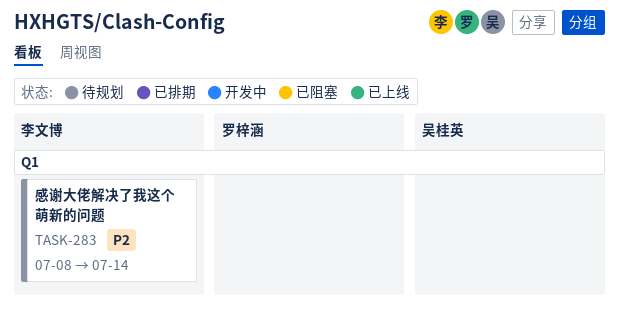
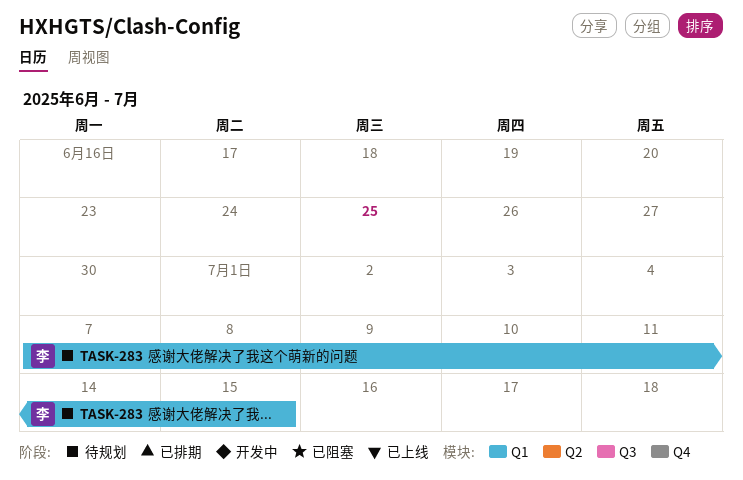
TASK-283, start: Jul 8 -> Jul 7
TASK-283, due: Jul 14 -> Jul 15

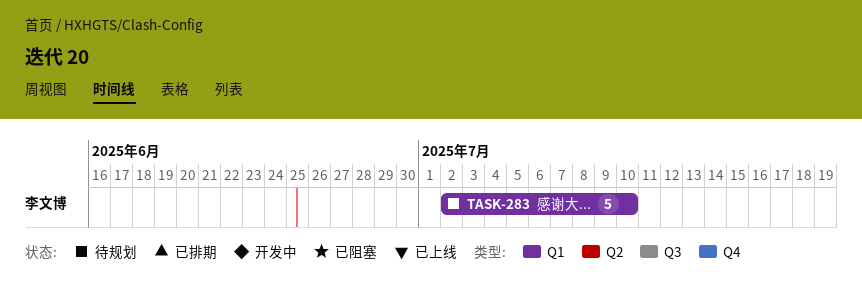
TASK-283, start: Jul 7 -> Jul 2
TASK-283, due: Jul 15 -> Jul 10

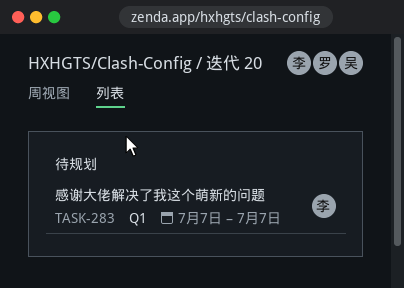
TASK-283, start: Jul 2 -> Jul 7
TASK-283, due: Jul 10 -> Jul 7

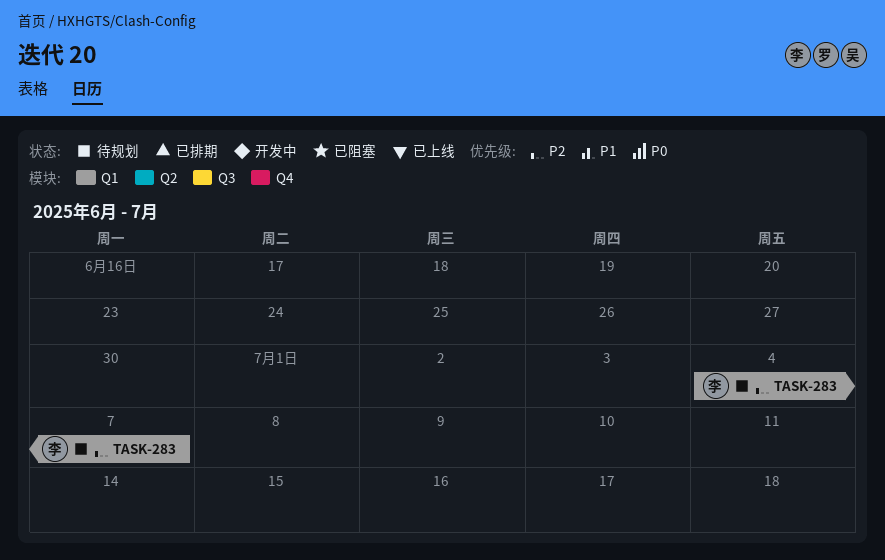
TASK-283, start: Jul 7 -> Jul 4

